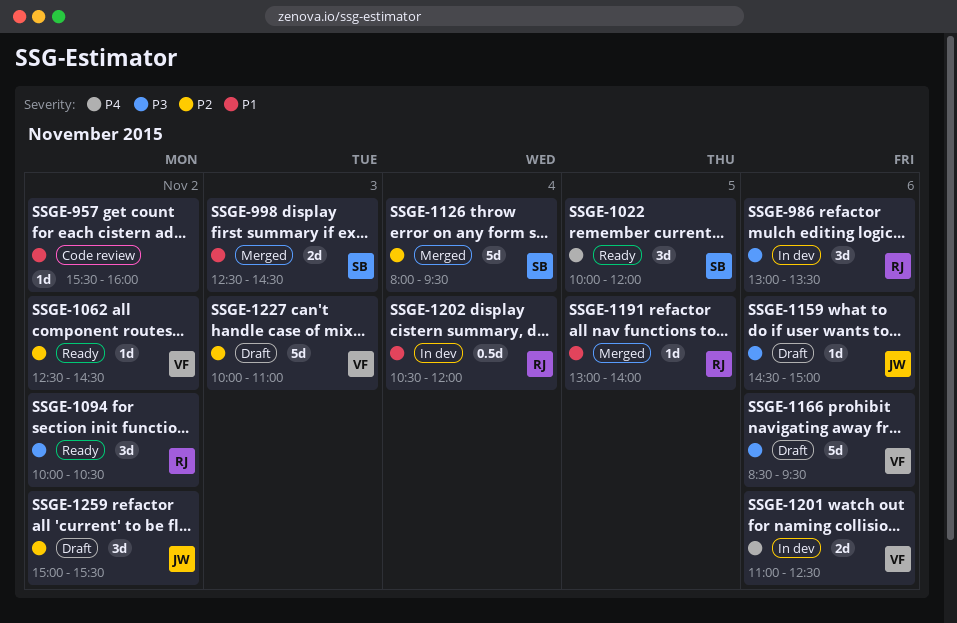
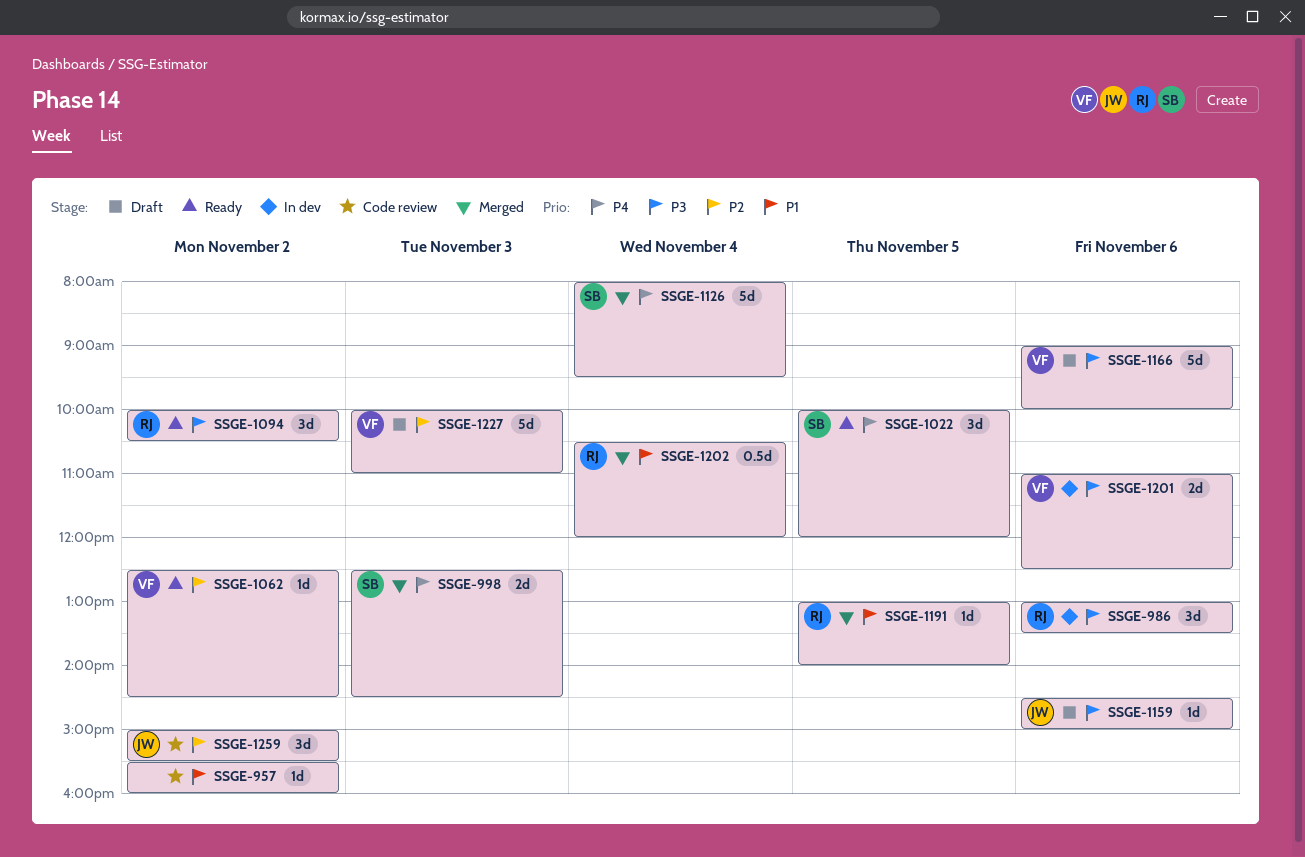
SSGE-998, priority: P1 -> P4
SSGE-1126, priority: P2 -> P4
SSGE-1166, begins: 08:30 -> 09:00
SSGE-1166, ends: 09:30 -> 10:00
SSGE-1201, priority: P4 -> P3
SSGE-1202, status: In dev -> Merged
SSGE-1259, status: Draft -> Code review

